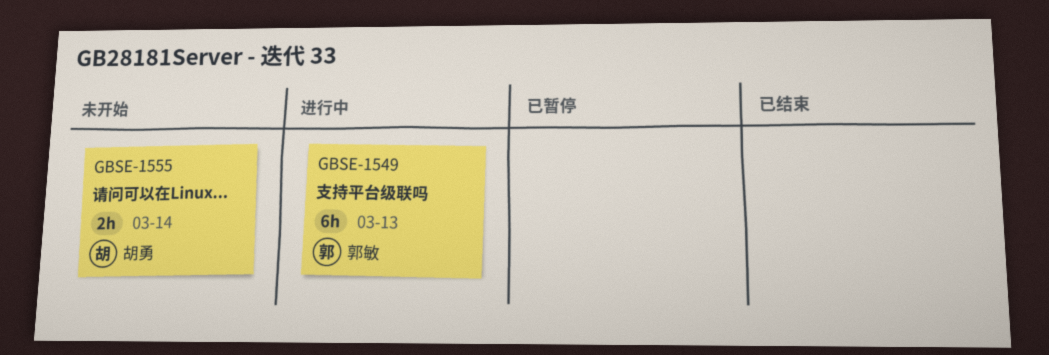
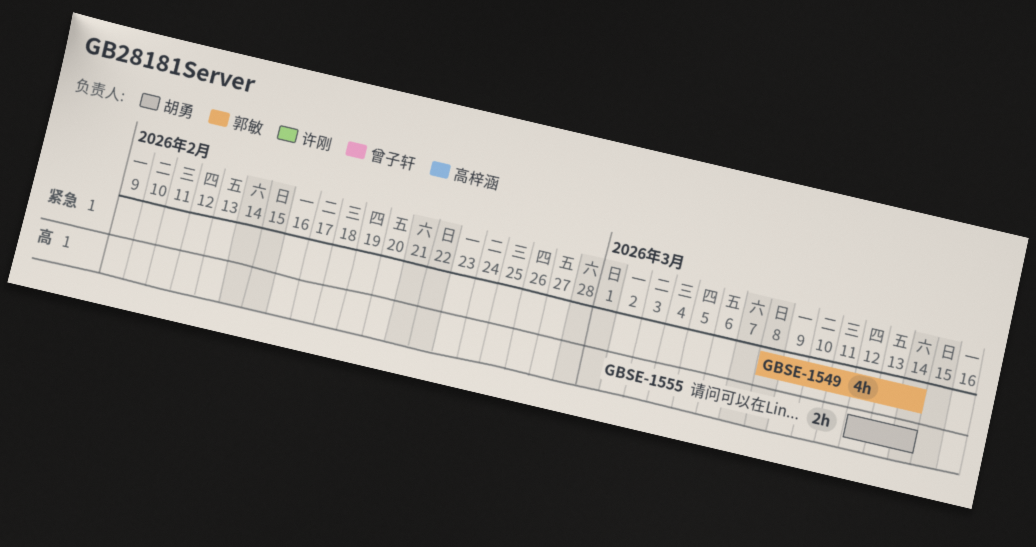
GBSE-1549, estimate: 6h -> 4h
GBSE-1549, due: Mar 13 -> Mar 14

